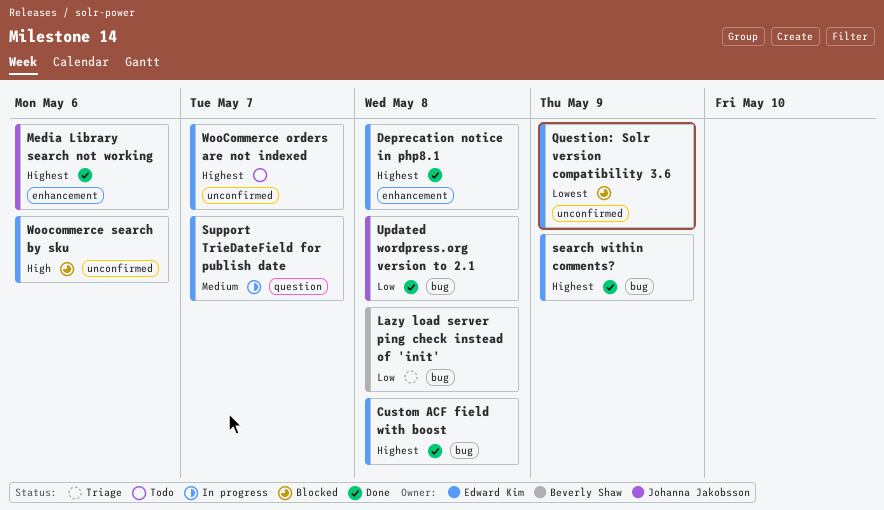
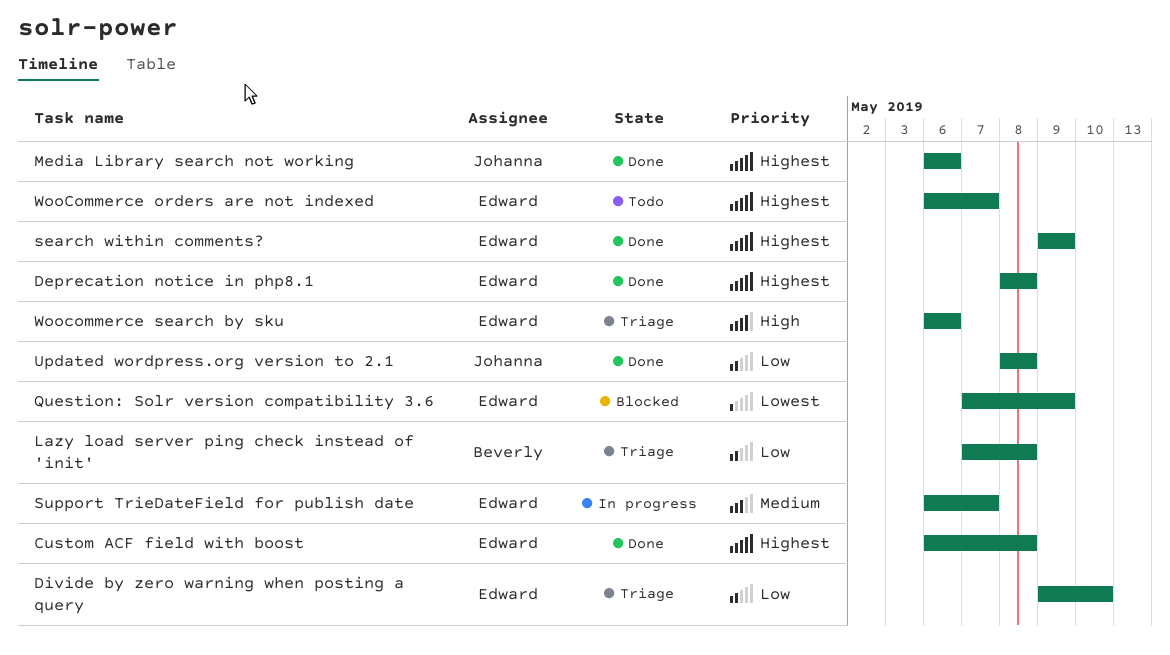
Divide by zero warning when posting a query: none -> present
Woocommerce search by sku, status: Blocked -> Triage

